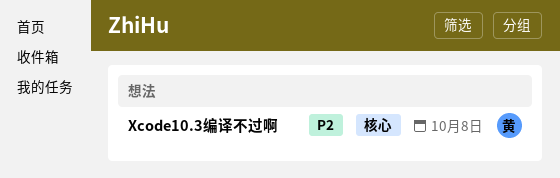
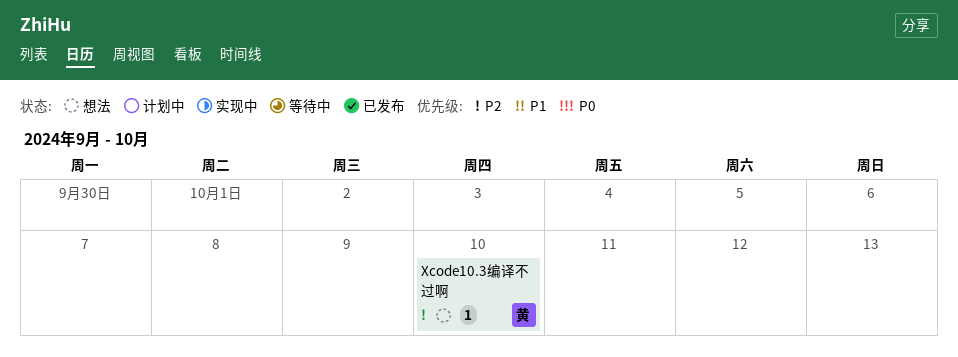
Xcode10.3编译不过啊, due: Oct 8 -> Oct 10

